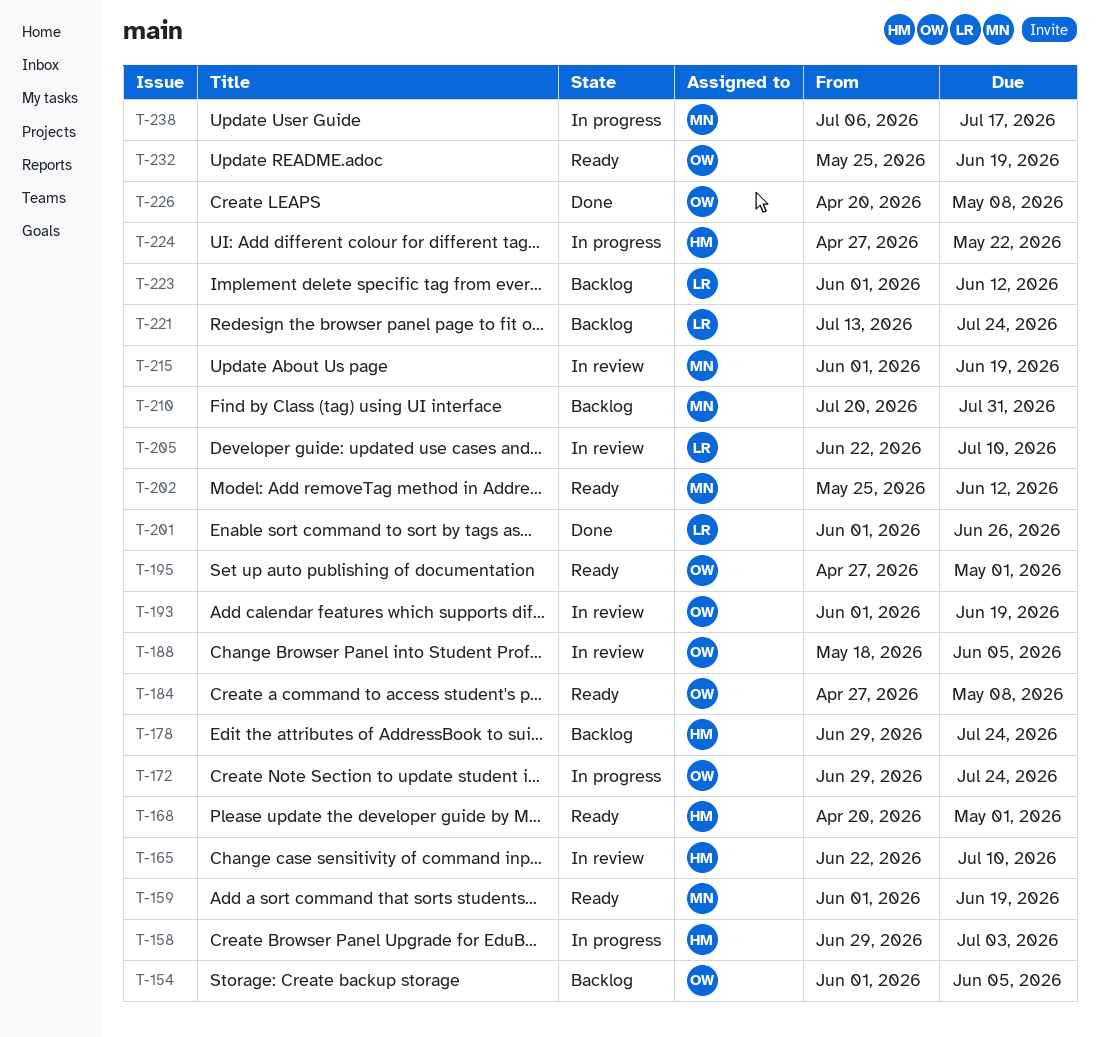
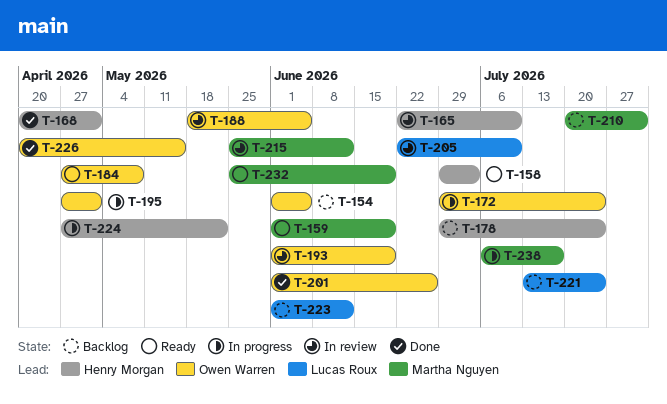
T-158, status: In progress -> Ready
T-168, status: Ready -> Done
T-195, status: Ready -> In progress
T-201, owner: Lucas Roux -> Owen Warren
T-202: present -> none
T-215, start: Jun 1 -> May 25
T-215, due: Jun 19 -> Jun 12
T-226, due: May 8 -> May 15
T-232, owner: Owen Warren -> Martha Nguyen

